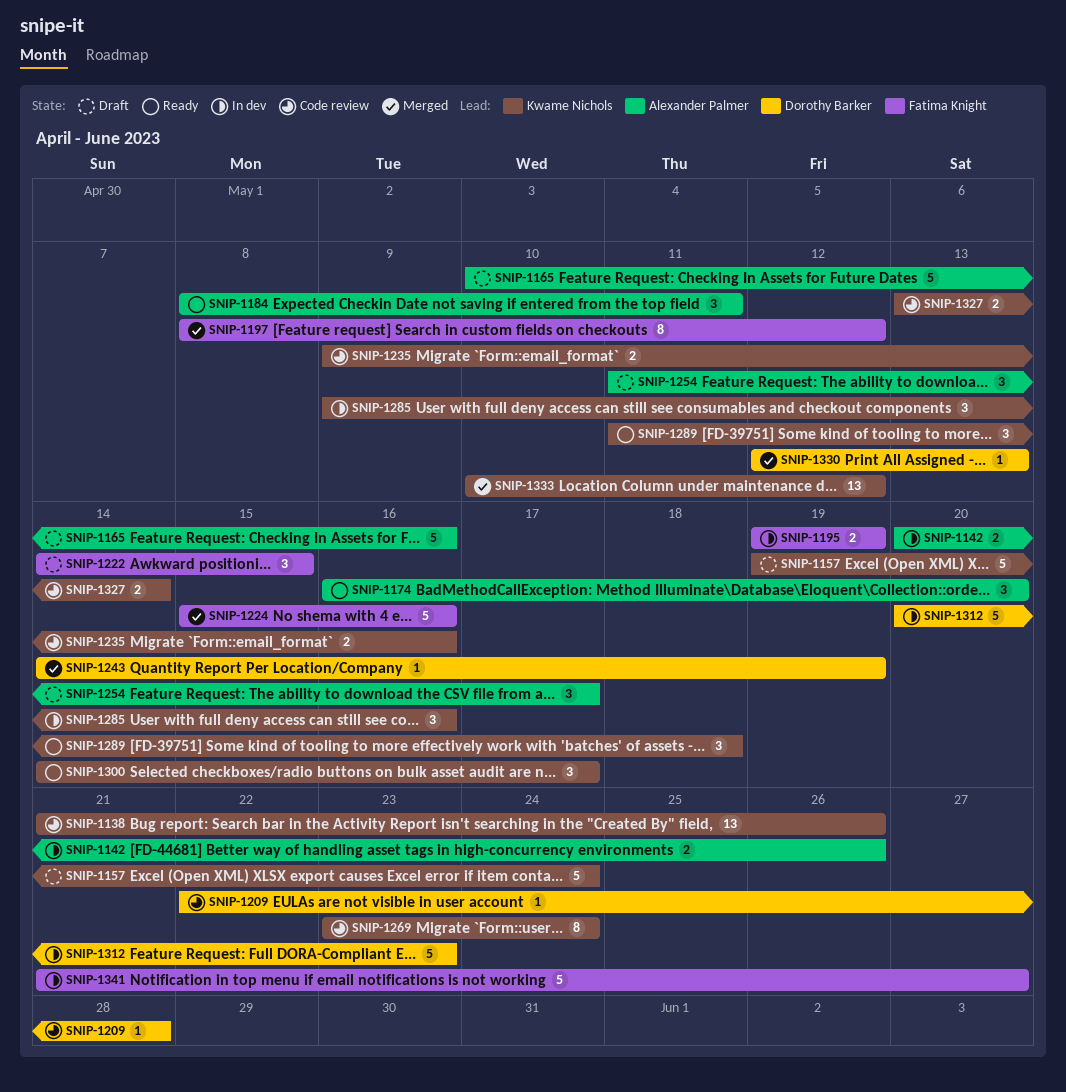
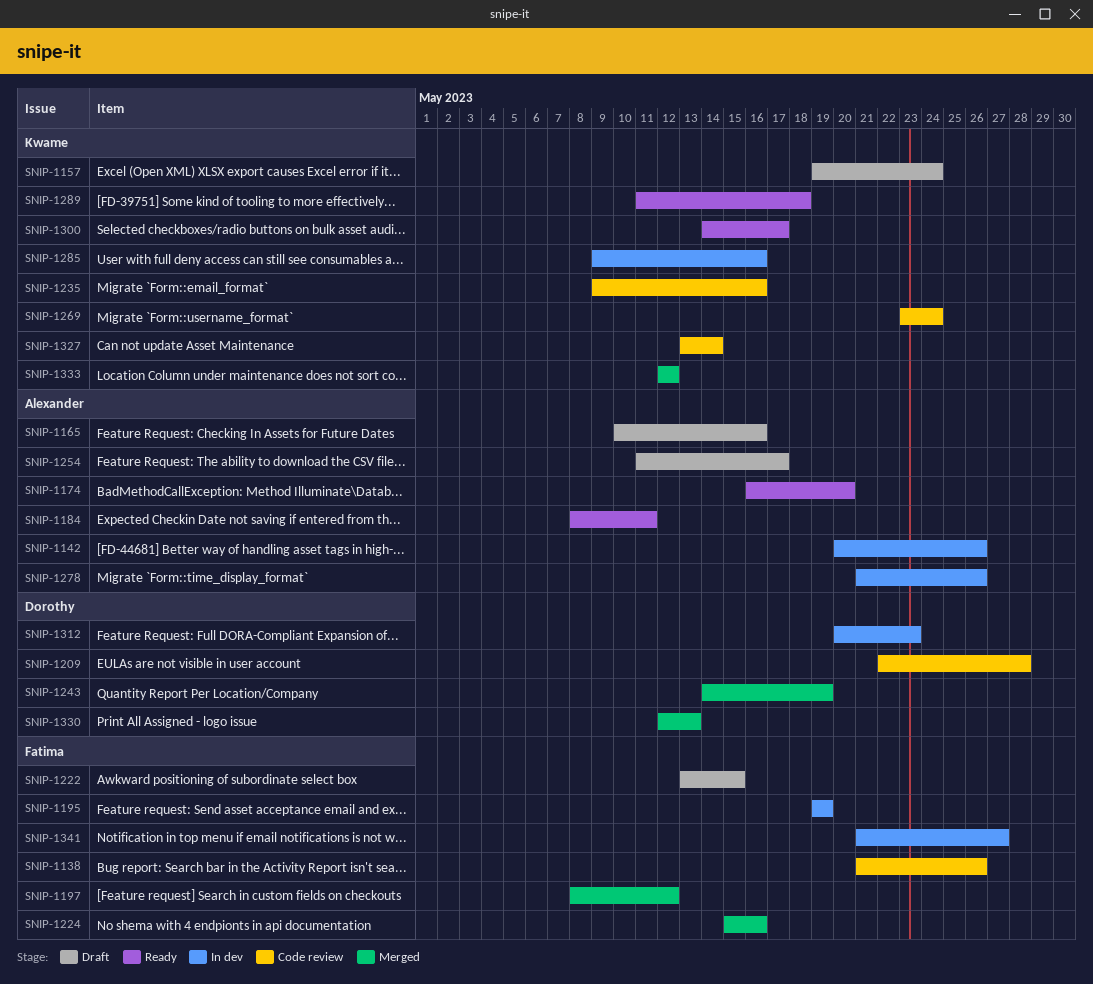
SNIP-1138, owner: Kwame Nichols -> Fatima Knight
SNIP-1222, start: May 14 -> May 13
SNIP-1278: none -> present
SNIP-1333, start: May 10 -> May 12

